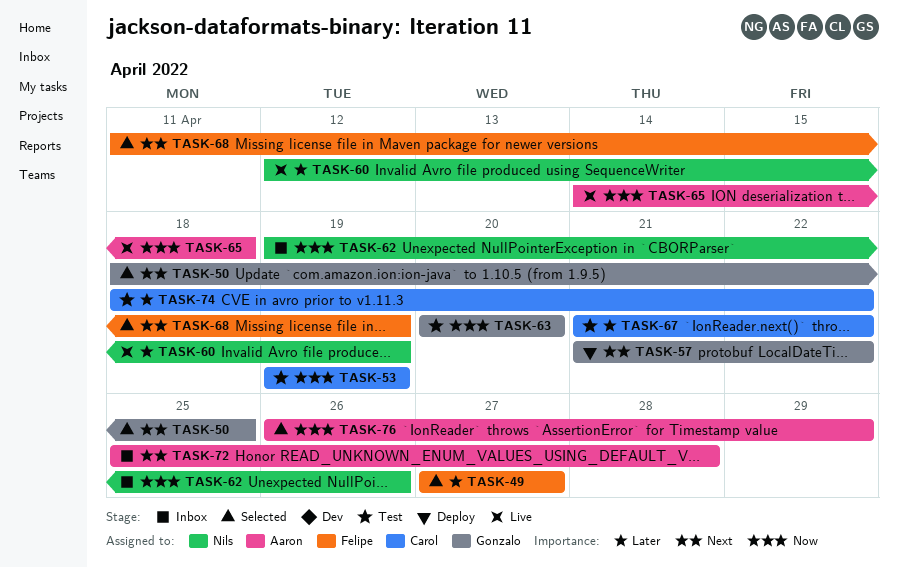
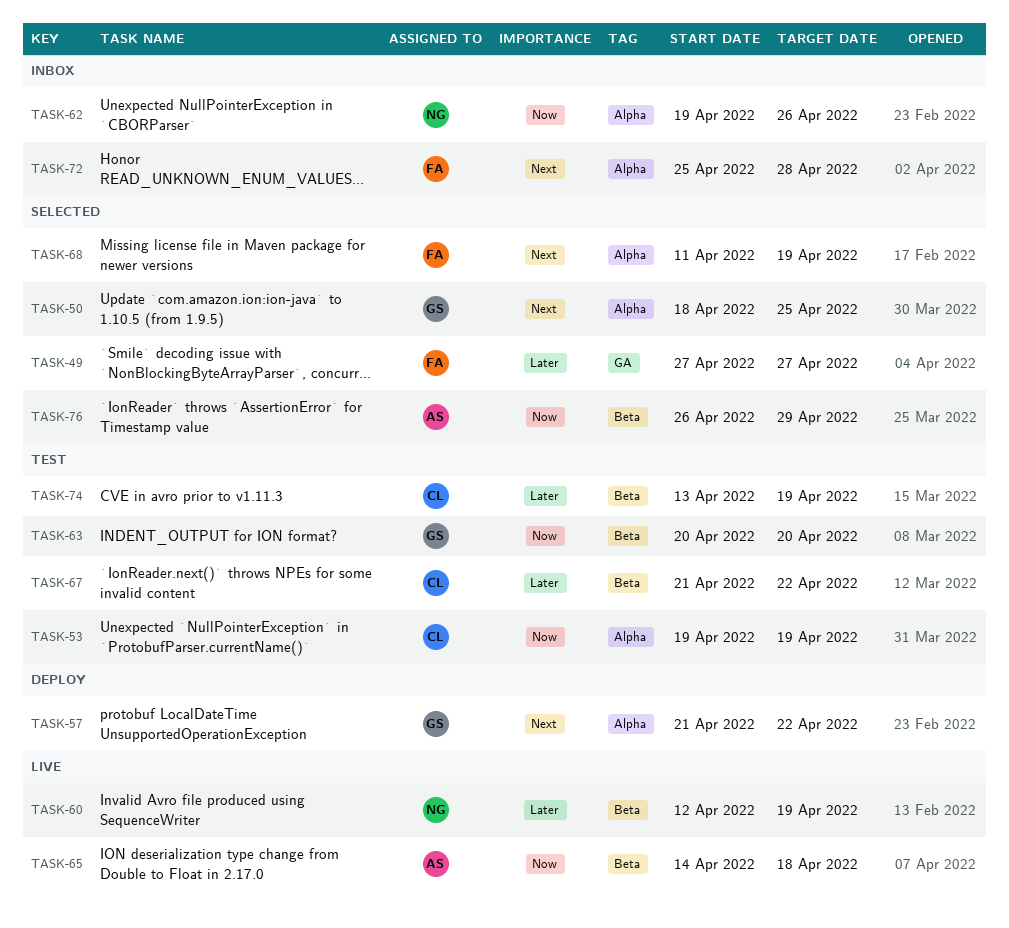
TASK-72, owner: Aaron -> Felipe
TASK-74, start: Apr 18 -> Apr 13
TASK-74, due: Apr 22 -> Apr 19

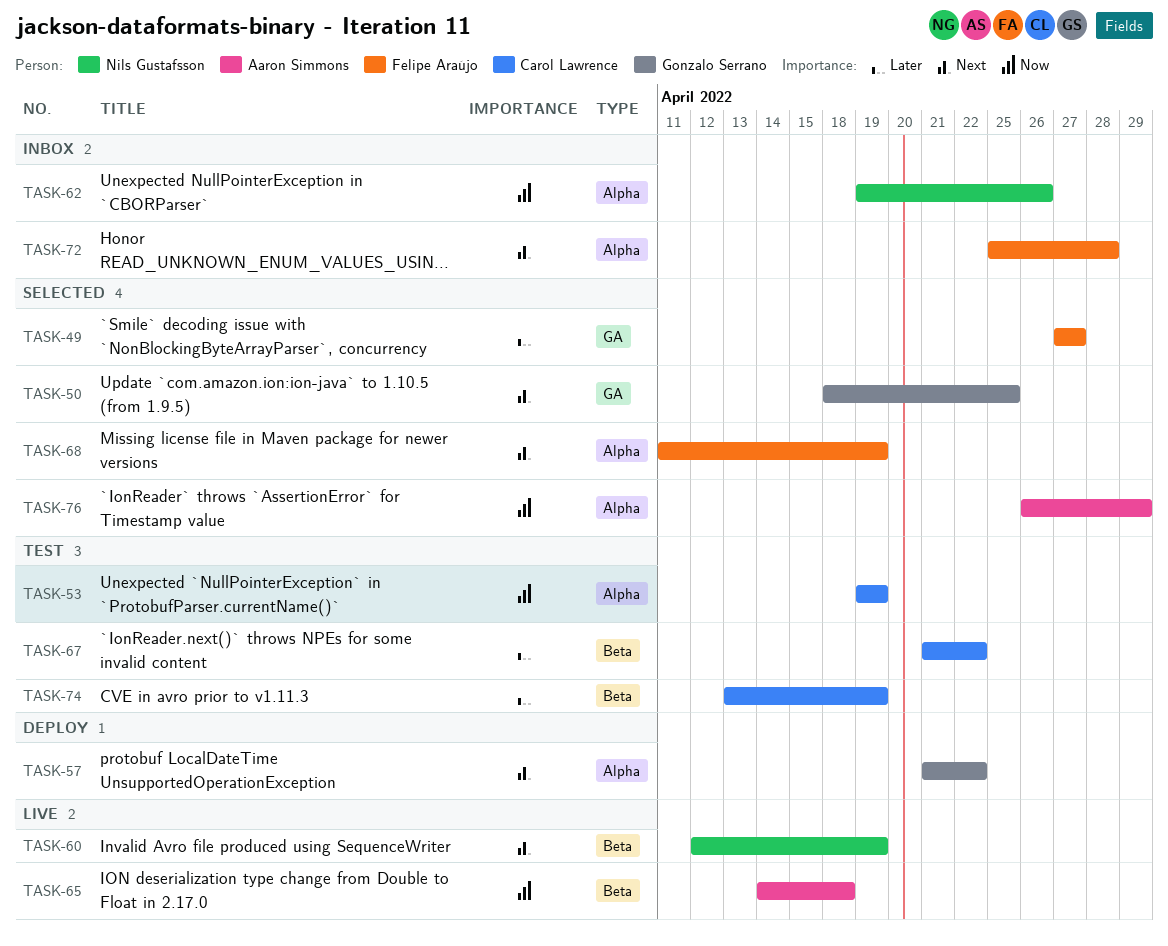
TASK-50, label: Alpha -> GA
TASK-60, priority: Later -> Next
TASK-63: present -> none
TASK-76, label: Beta -> Alpha

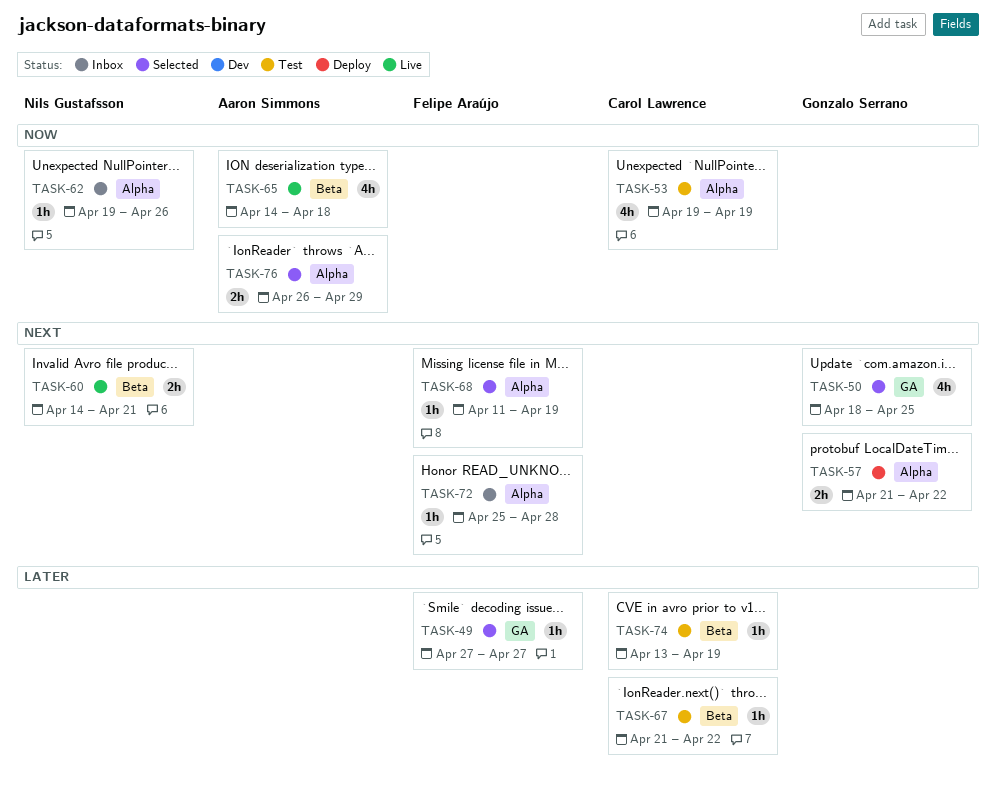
TASK-60, start: Apr 12 -> Apr 14
TASK-60, due: Apr 19 -> Apr 21

